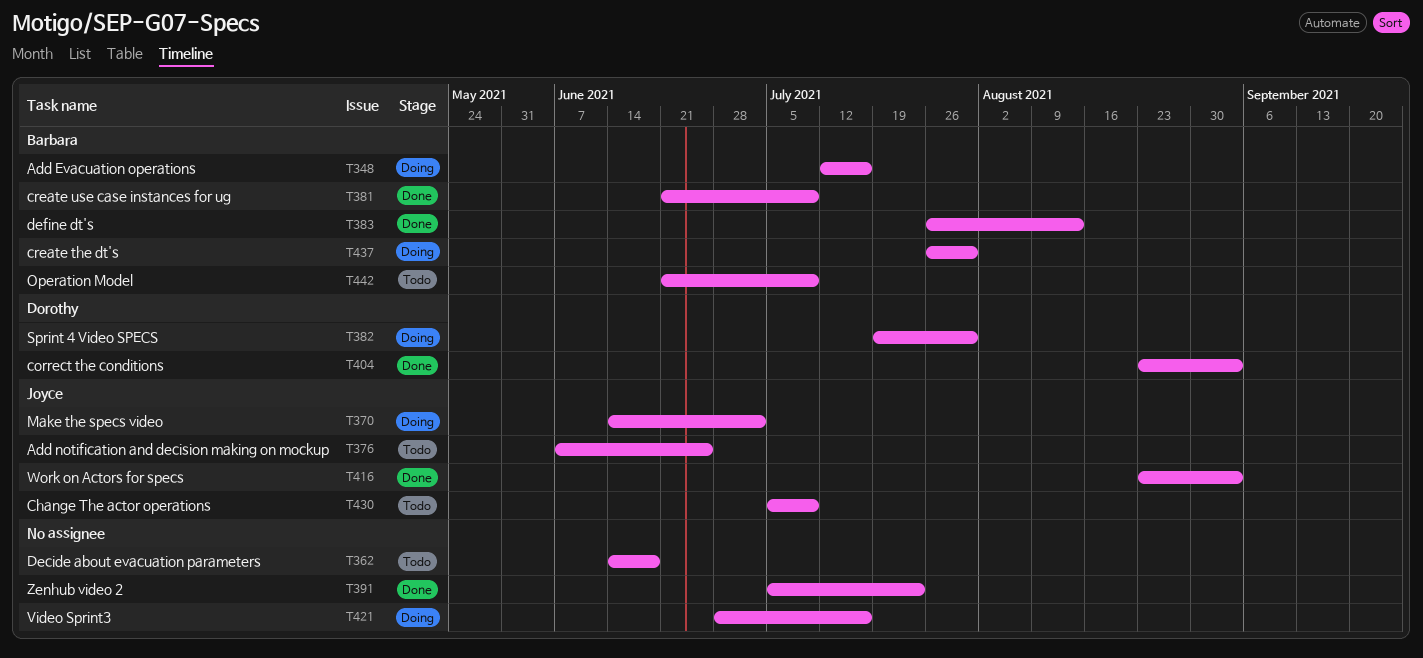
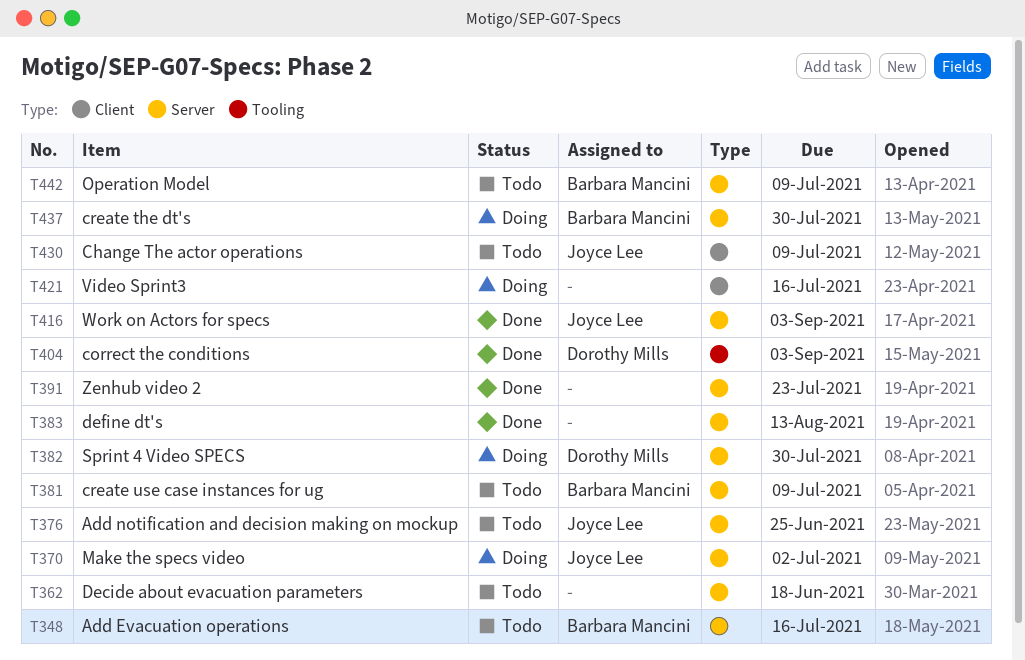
T348, status: Doing -> Todo
T381, status: Done -> Todo
T383, owner: Barbara Mancini -> none

